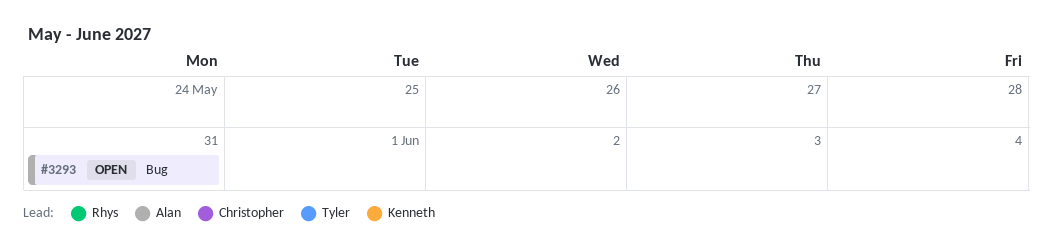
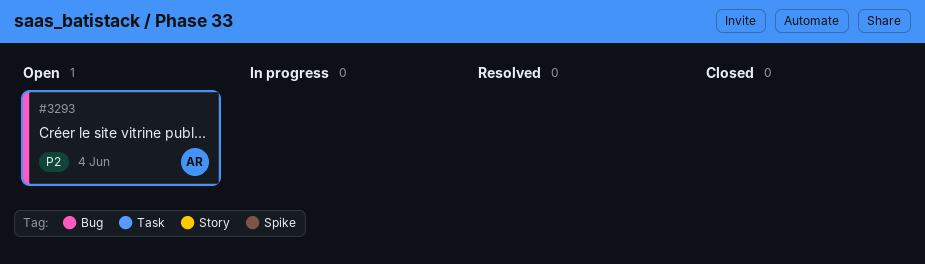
#3293, due: May 31 -> Jun 4

